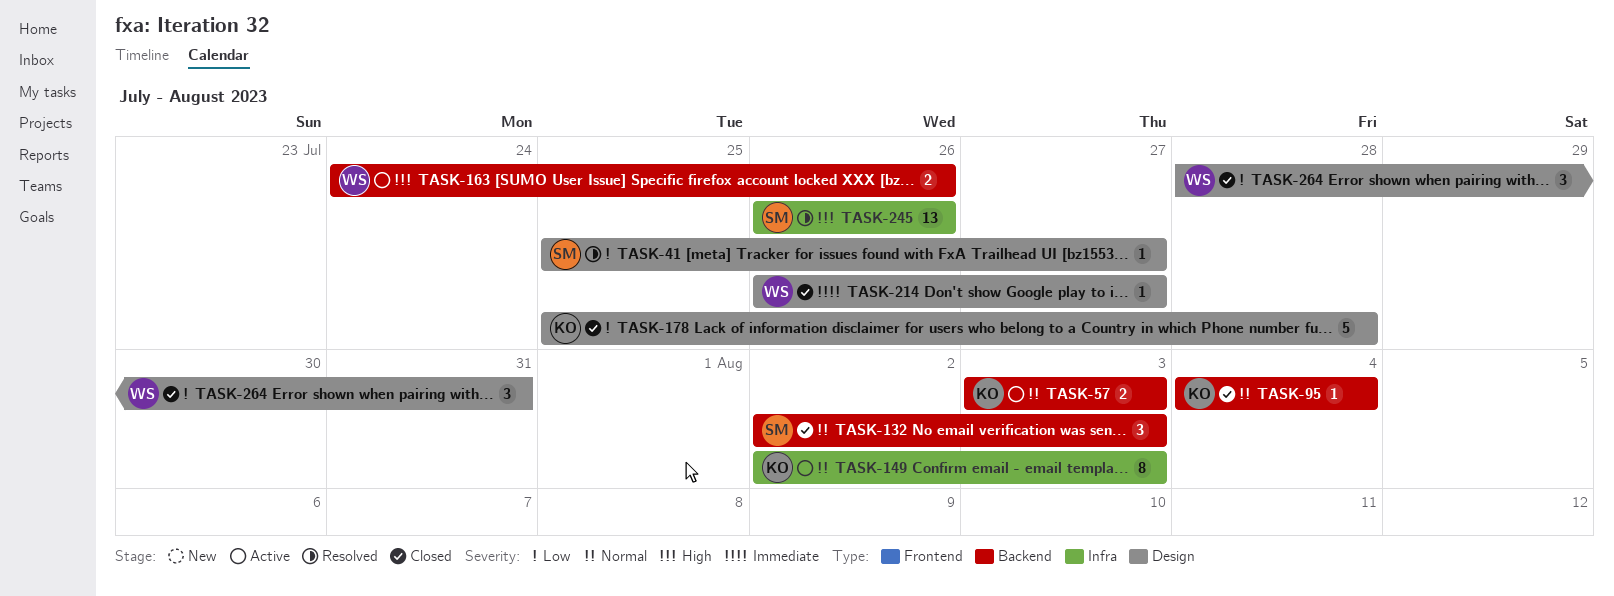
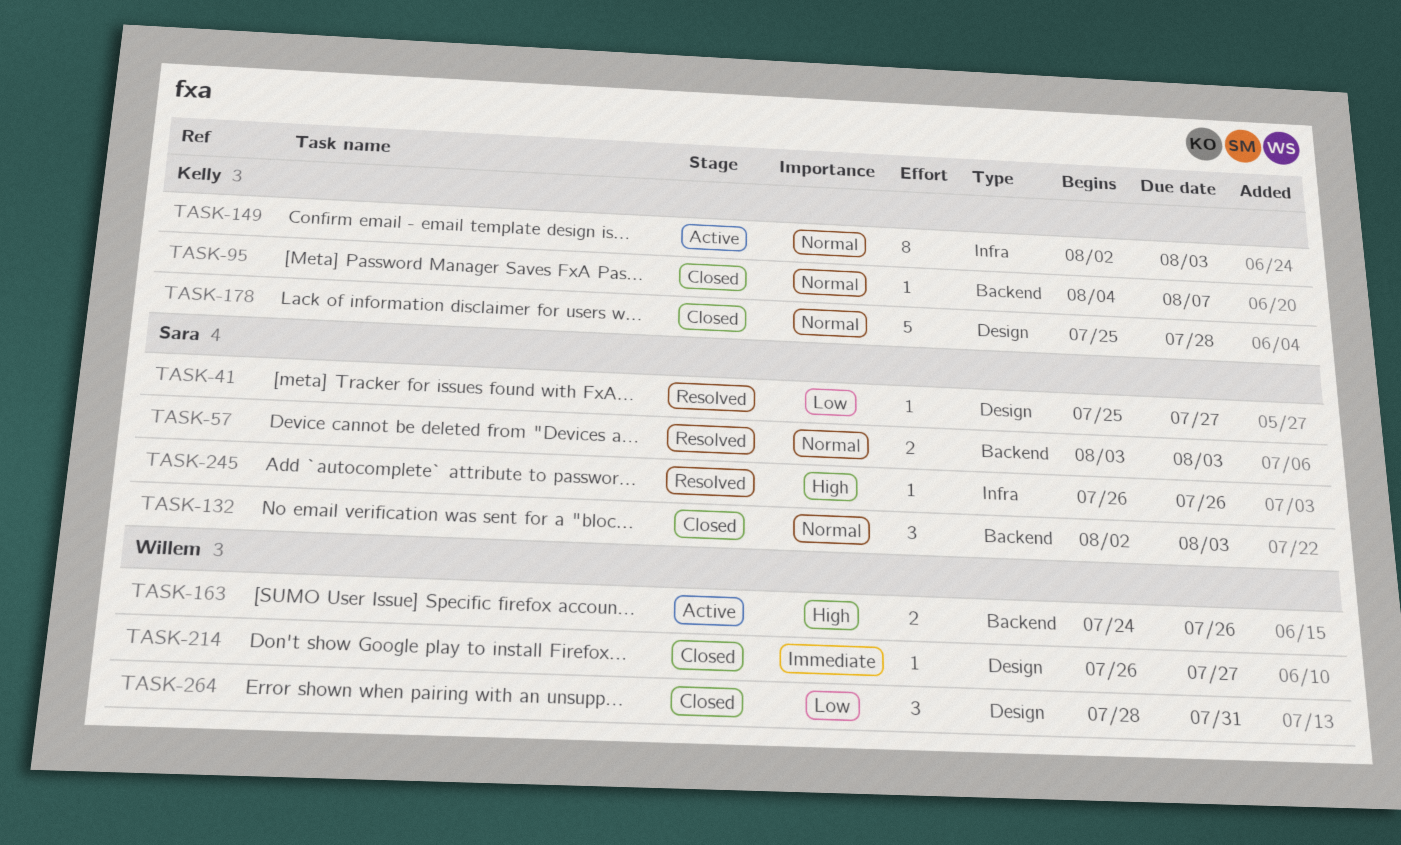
TASK-57, status: Active -> Resolved
TASK-57, owner: Kelly -> Sara
TASK-95, due: Aug 4 -> Aug 7
TASK-178, priority: Low -> Normal
TASK-245, estimate: 13 -> 1

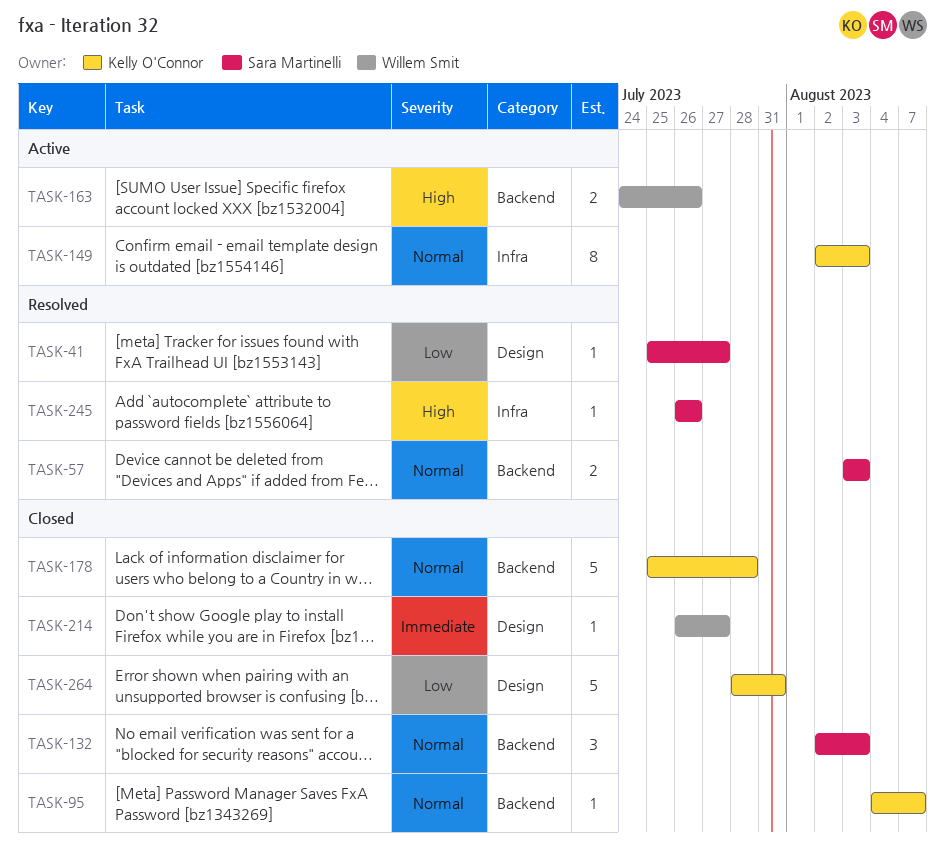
TASK-178, label: Design -> Backend
TASK-264, owner: Willem Smit -> Kelly O'Connor
TASK-264, estimate: 3 -> 5

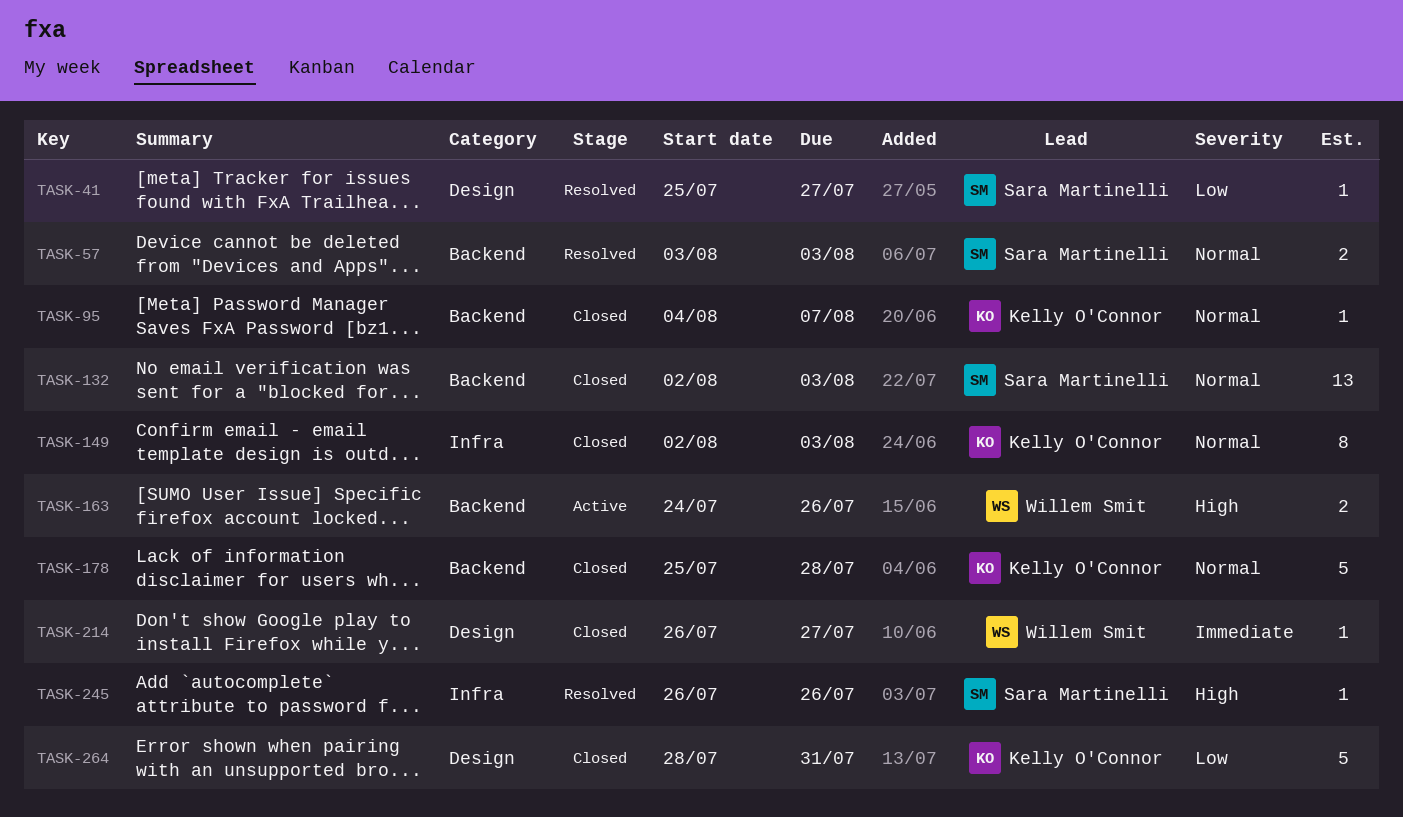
TASK-132, estimate: 3 -> 13
TASK-149, status: Active -> Closed

